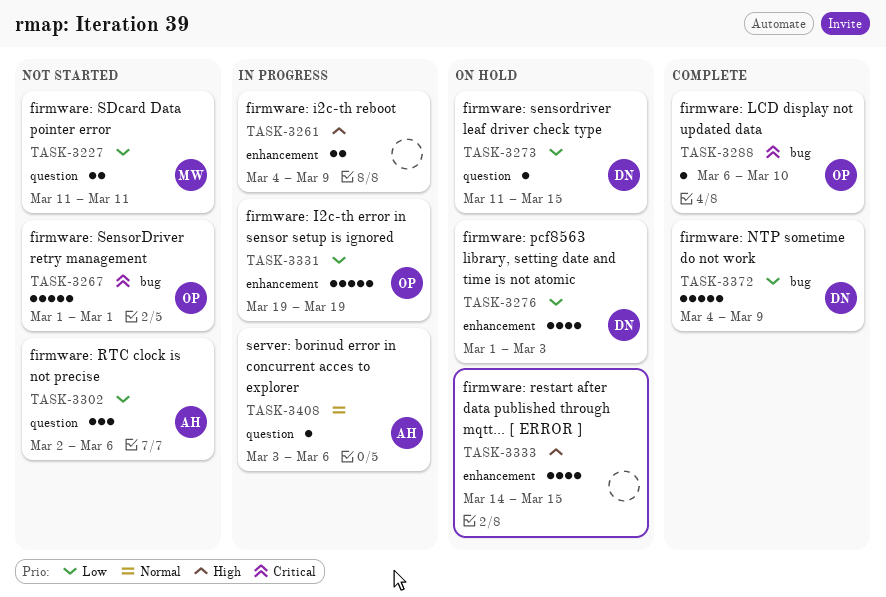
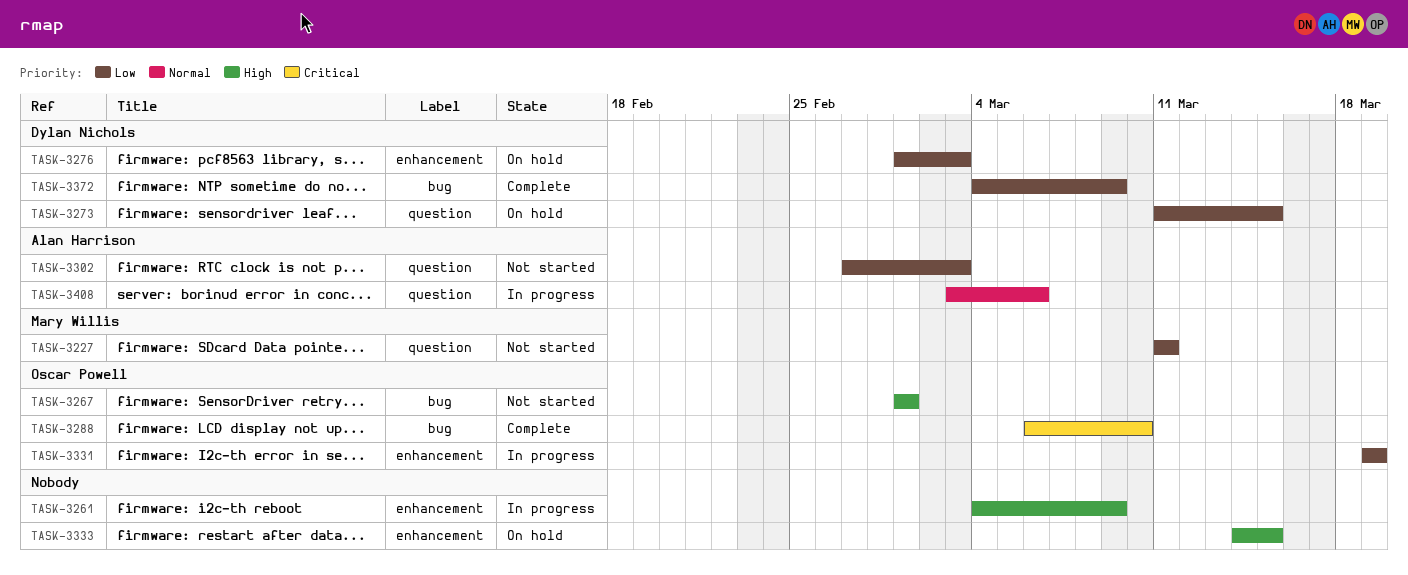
TASK-3267, priority: Critical -> High
TASK-3302, start: Mar 2 -> Feb 27
TASK-3302, due: Mar 6 -> Mar 3

